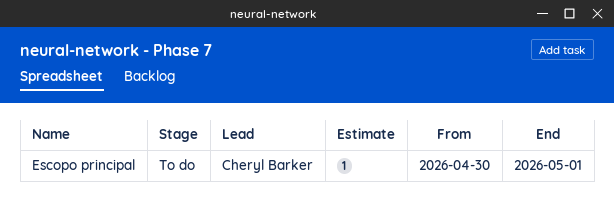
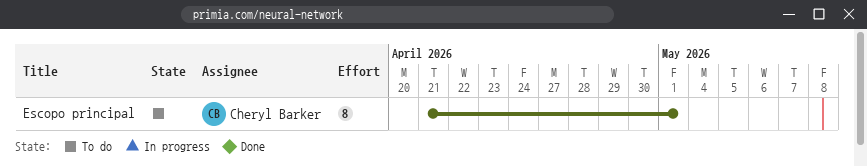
Escopo principal, estimate: 1 -> 8
Escopo principal, start: Apr 30 -> Apr 21

